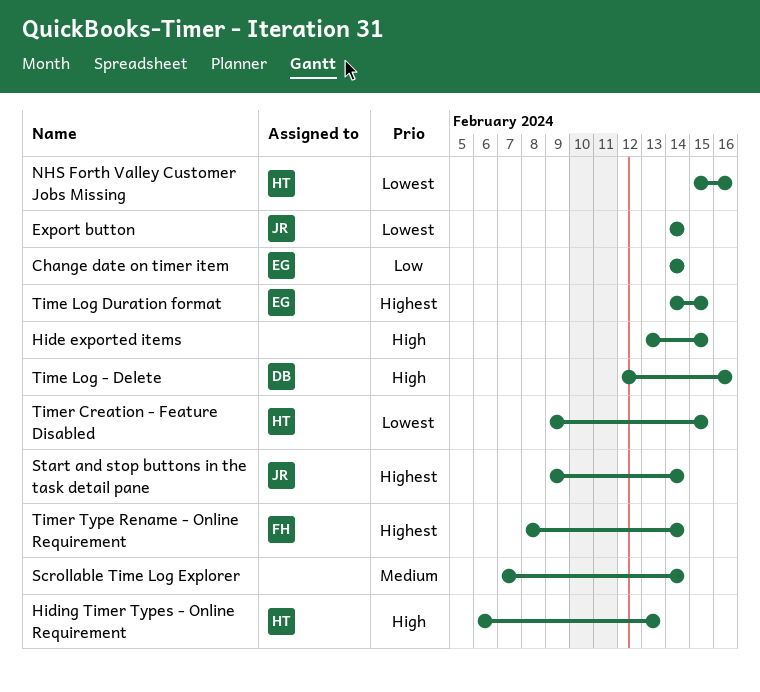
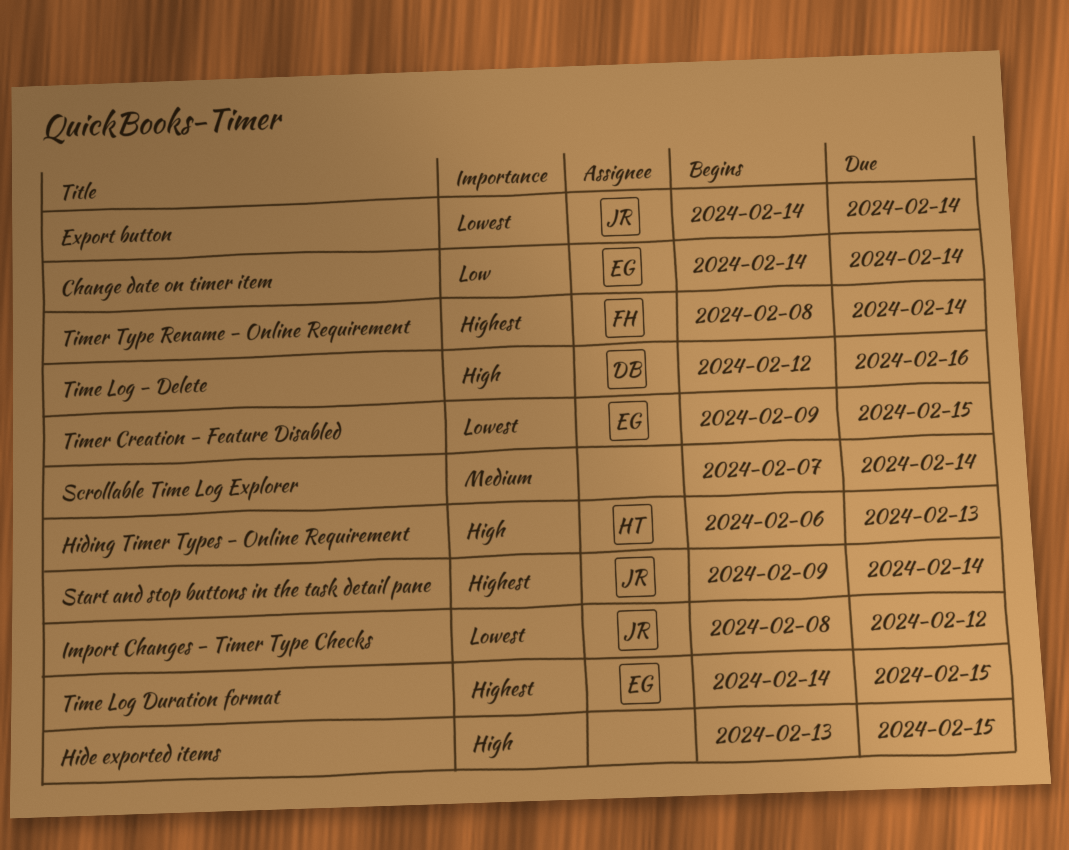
Import Changes - Timer Type Checks: none -> present
NHS Forth Valley Customer Jobs Missing: present -> none
Timer Creation - Feature Disabled, owner: HT -> EG

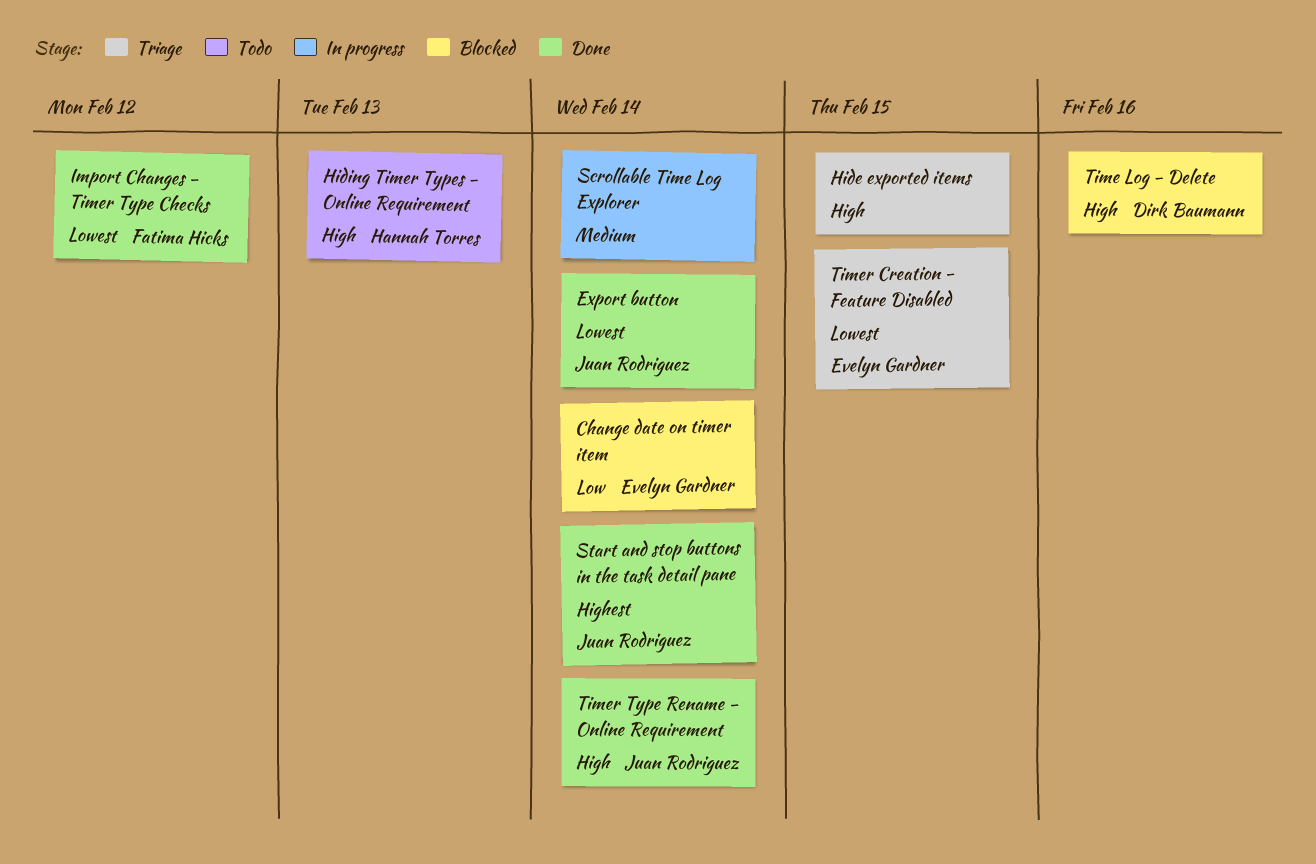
Import Changes - Timer Type Checks, owner: Juan Rodriguez -> Fatima Hicks
Time Log Duration format: present -> none
Timer Type Rename - Online Requirement, owner: Fatima Hicks -> Juan Rodriguez
Timer Type Rename - Online Requirement, priority: Highest -> High

